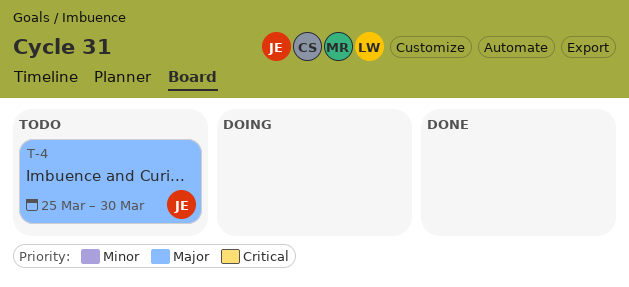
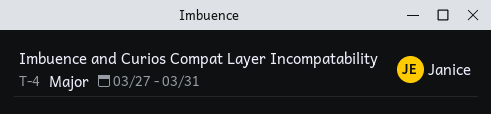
T-4, start: Mar 25 -> Mar 27
T-4, due: Mar 30 -> Mar 31

